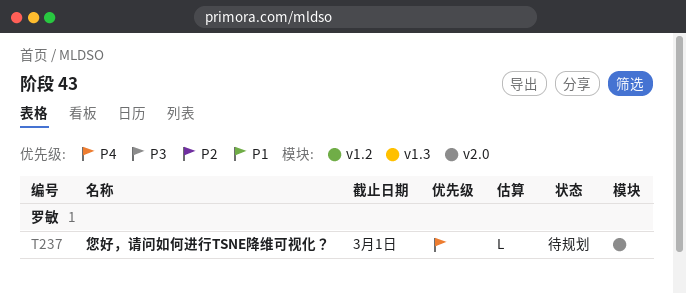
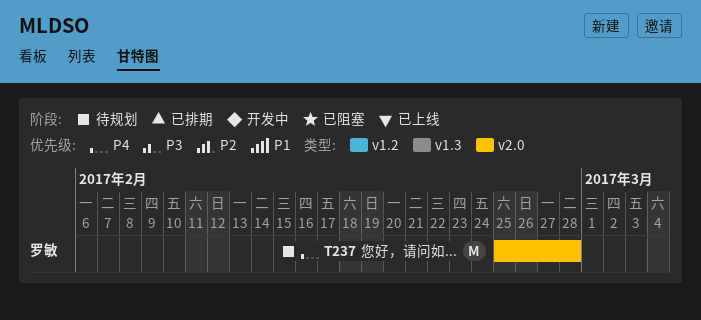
T237, estimate: L -> M
T237, due: Mar 1 -> Feb 28

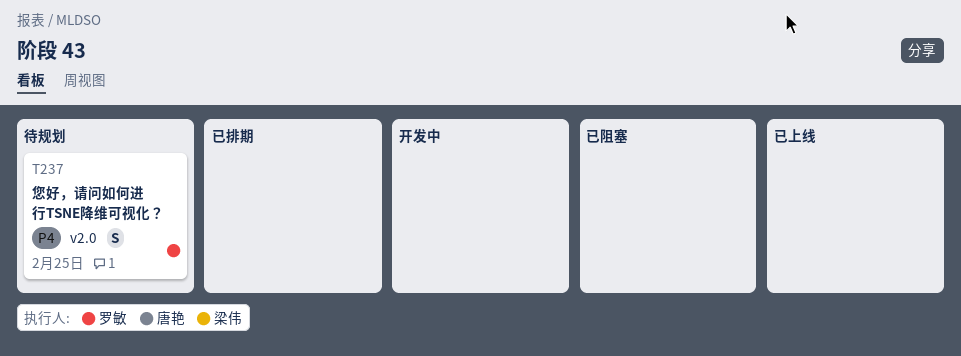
T237, estimate: M -> S
T237, due: Feb 28 -> Feb 25

